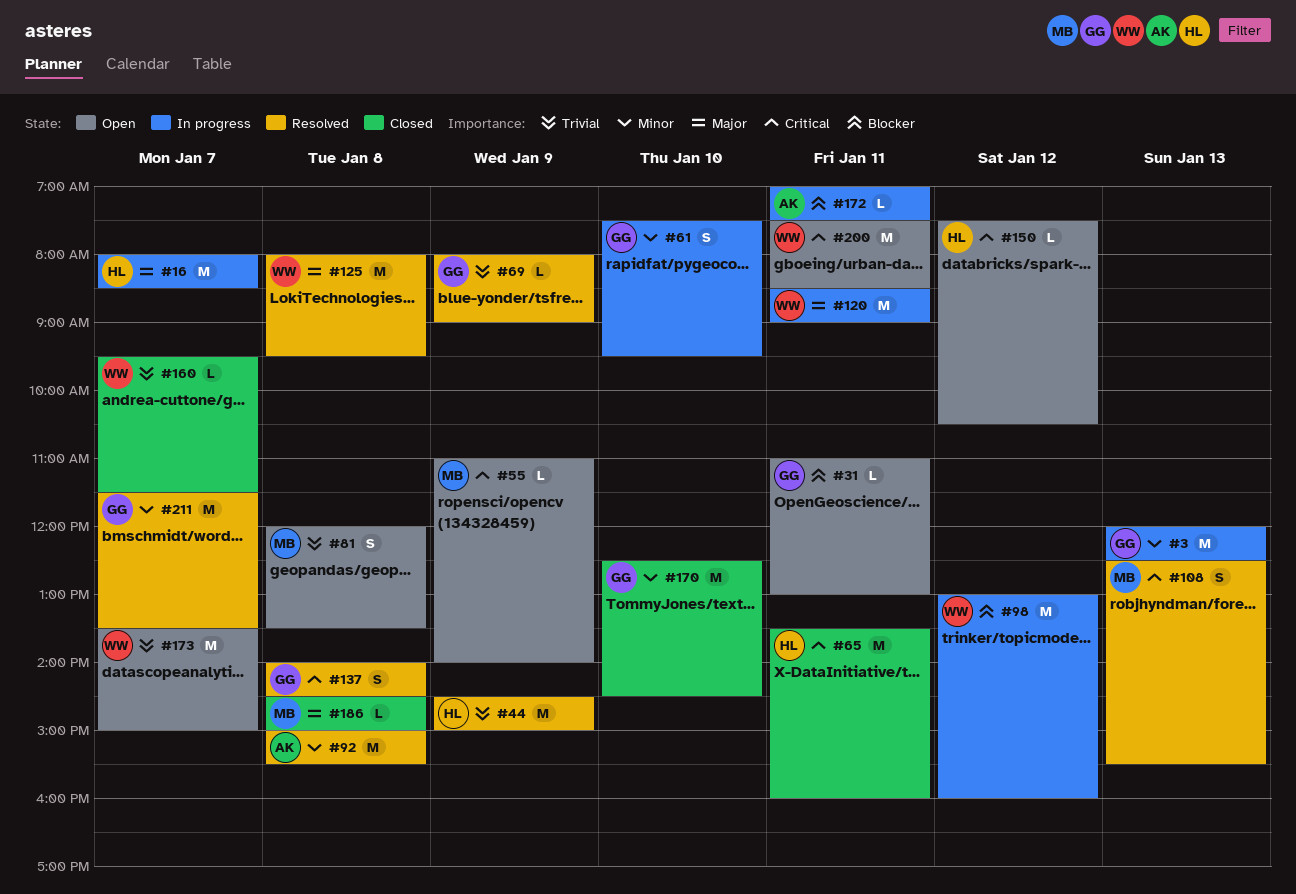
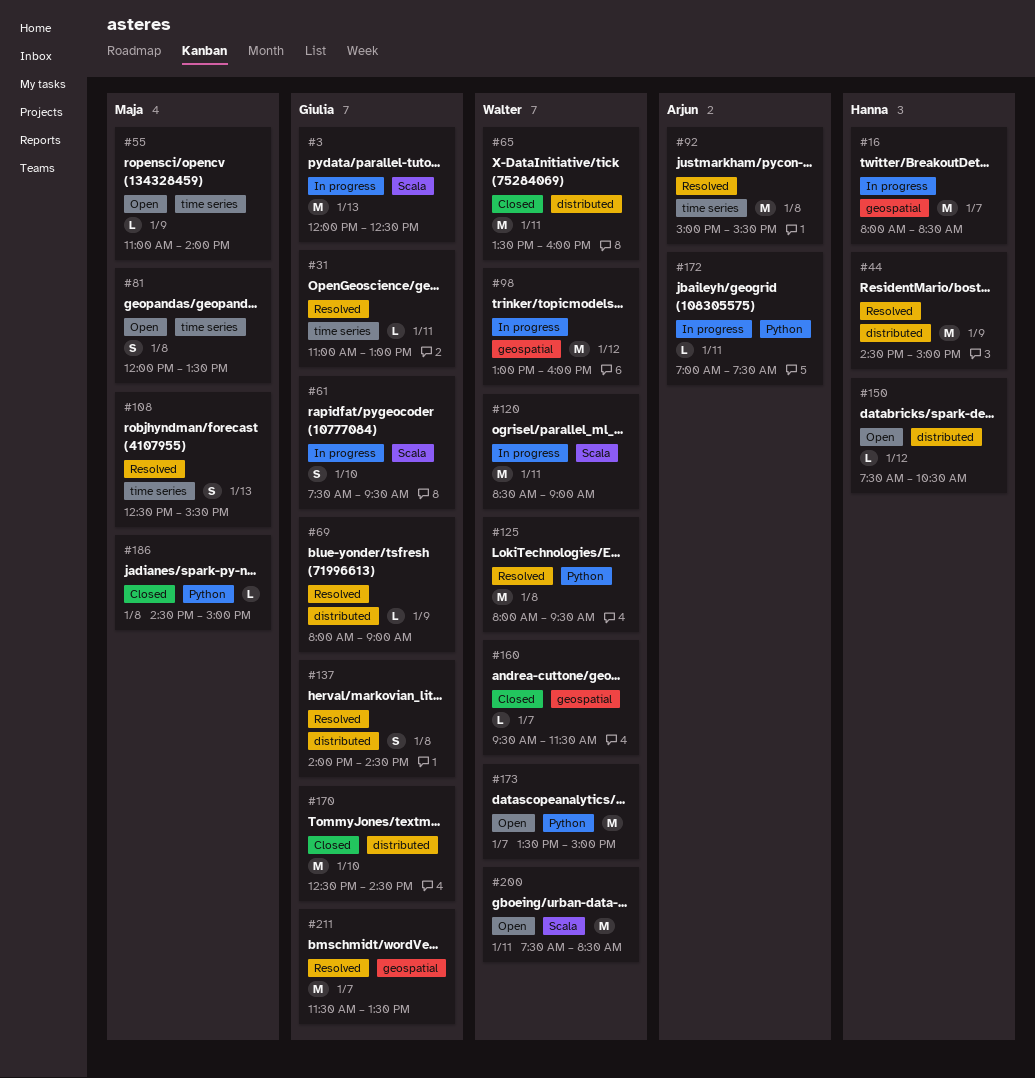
#31, status: Open -> Resolved
#65, owner: Hanna -> Walter

